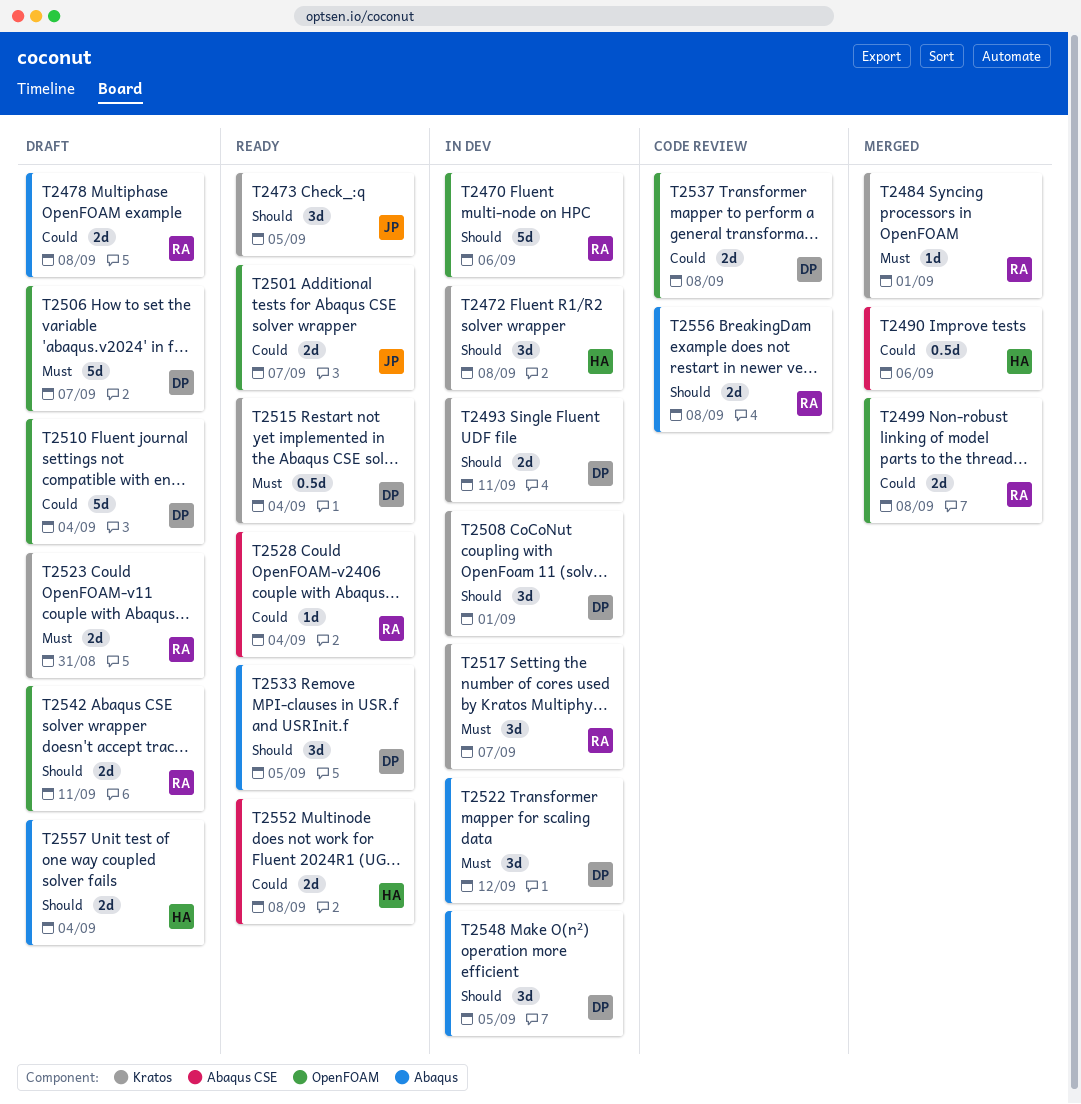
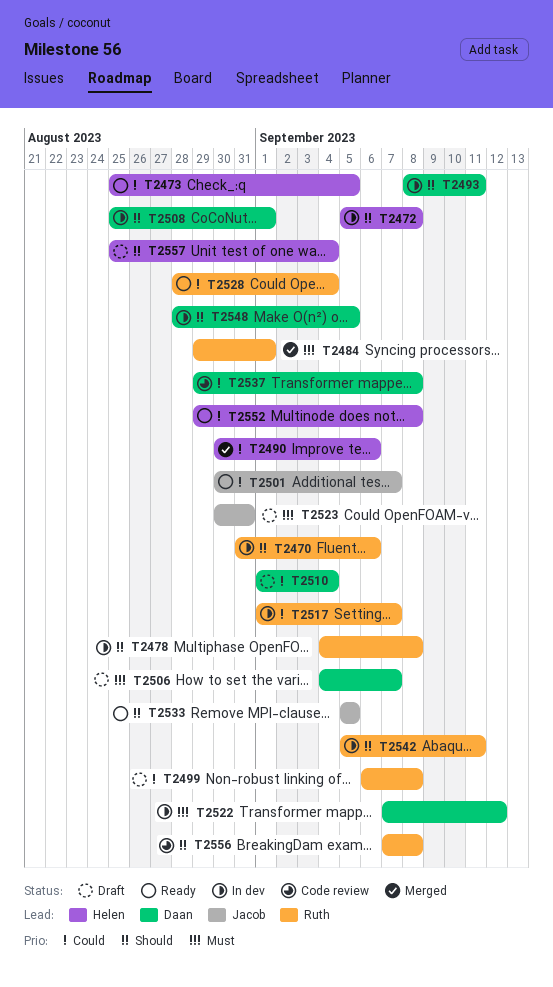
T2473, owner: Jacob -> Helen
T2473, priority: Should -> Could
T2478, status: Draft -> In dev
T2478, priority: Could -> Should
T2499, status: Merged -> Draft
T2515: present -> none
T2517, priority: Must -> Could
T2523, owner: Ruth -> Jacob
T2533, owner: Daan -> Jacob
T2542, status: Draft -> In dev

